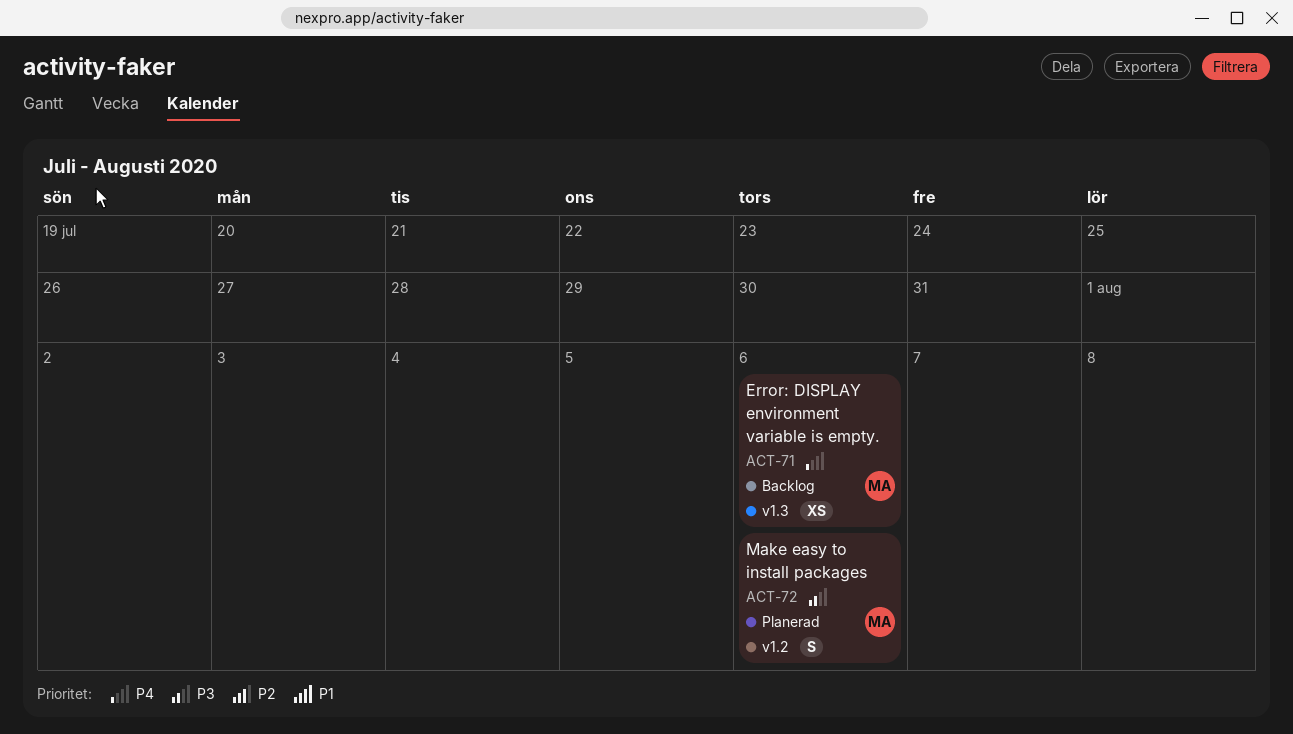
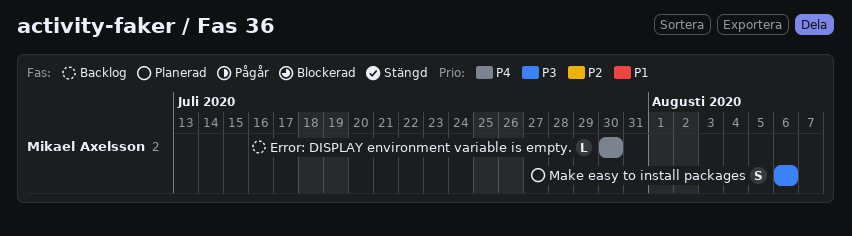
Error: DISPLAY environment variable is empty., estimate: XS -> L
Error: DISPLAY environment variable is empty., due: Aug 6 -> Jul 30

